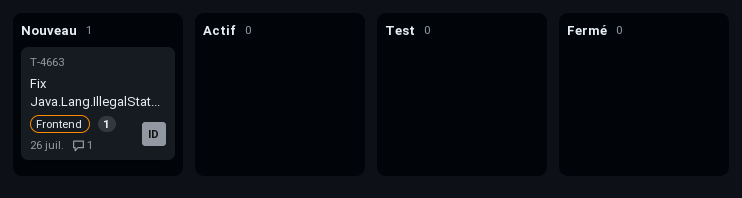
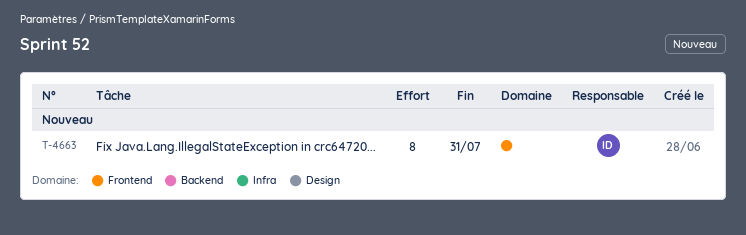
T-4663, estimate: 1 -> 8
T-4663, due: Jul 26 -> Jul 31

